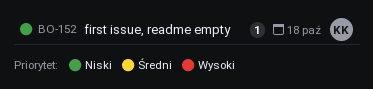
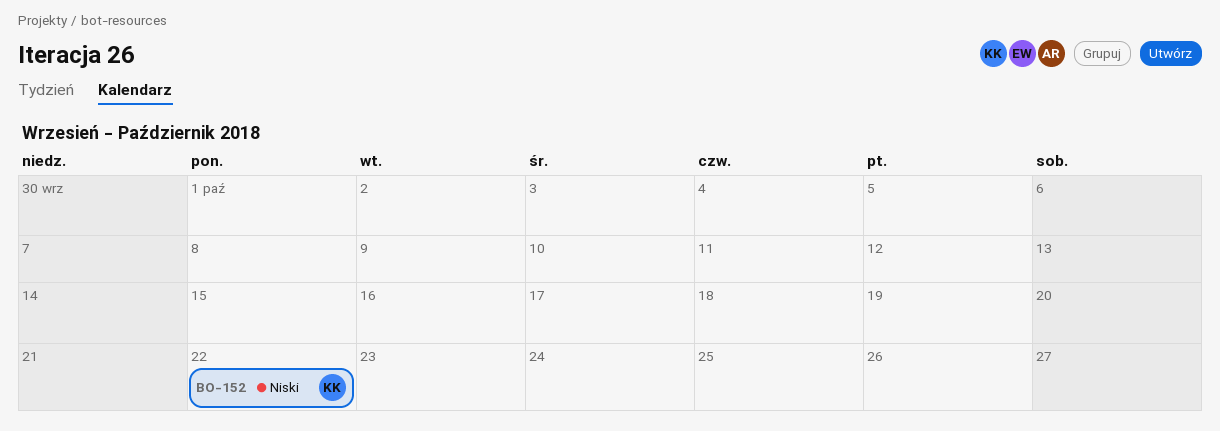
BO-152, due: Oct 18 -> Oct 22

